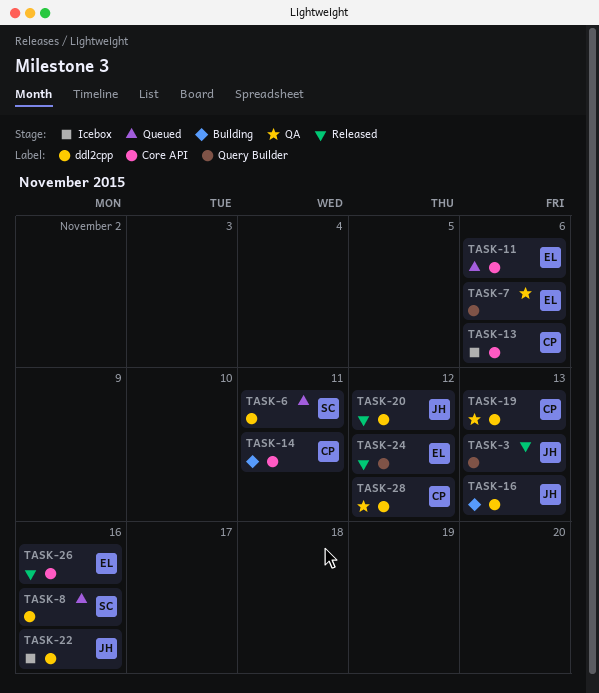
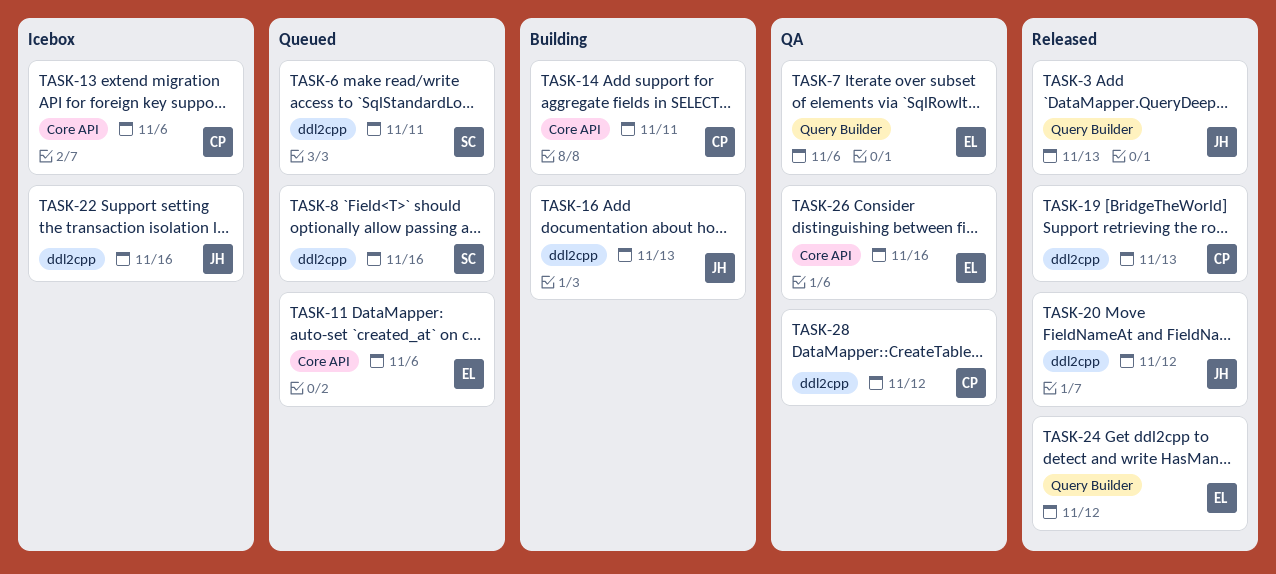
TASK-19, status: QA -> Released
TASK-26, status: Released -> QA

